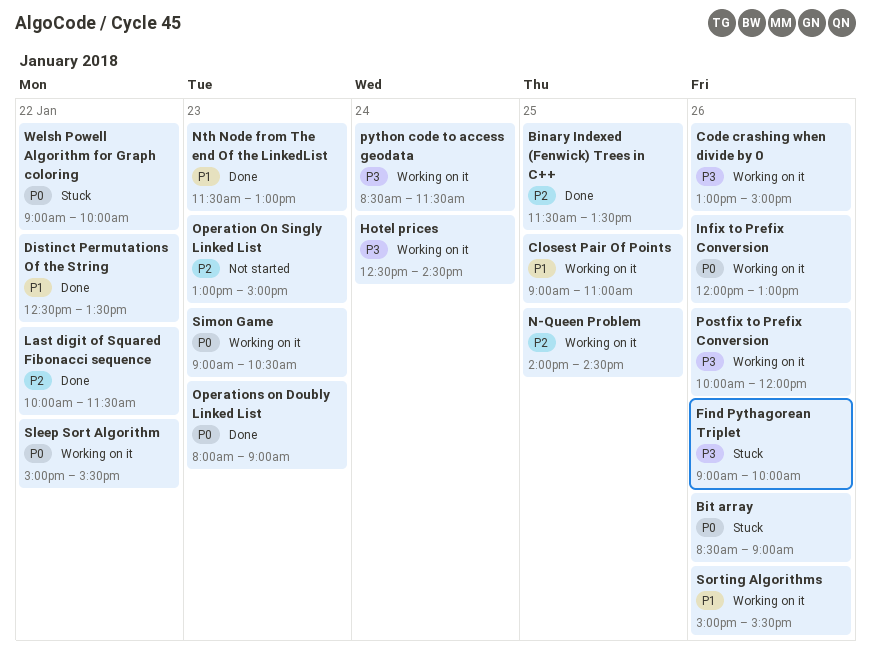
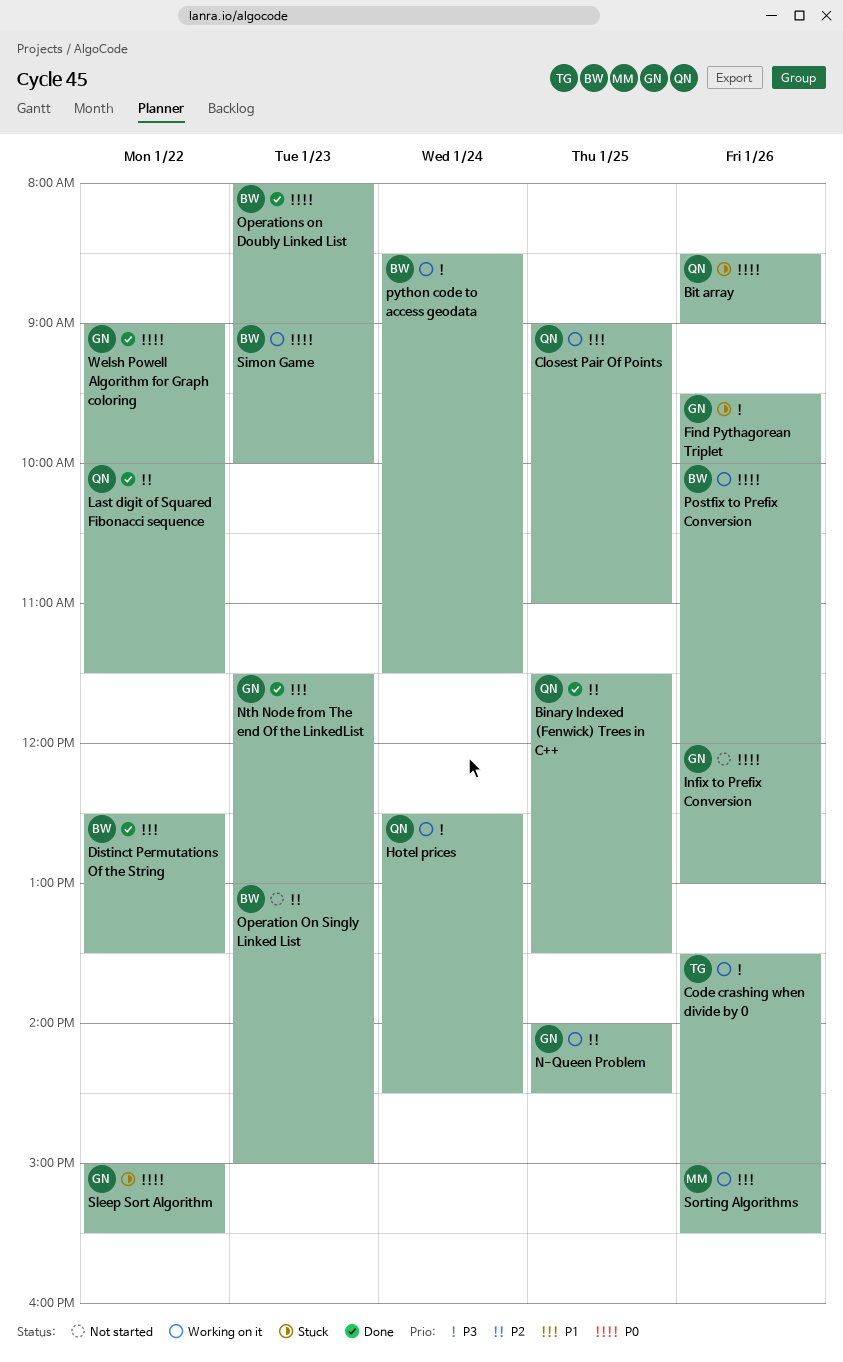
Code crashing when divide by 0, begins: 13:00 -> 13:30
Find Pythagorean Triplet, begins: 09:00 -> 09:30
Infix to Prefix Conversion, status: Working on it -> Not started
Postfix to Prefix Conversion, priority: P3 -> P0
Simon Game, ends: 10:30 -> 10:00
Sleep Sort Algorithm, status: Working on it -> Stuck
Welsh Powell Algorithm for Graph coloring, status: Stuck -> Done

